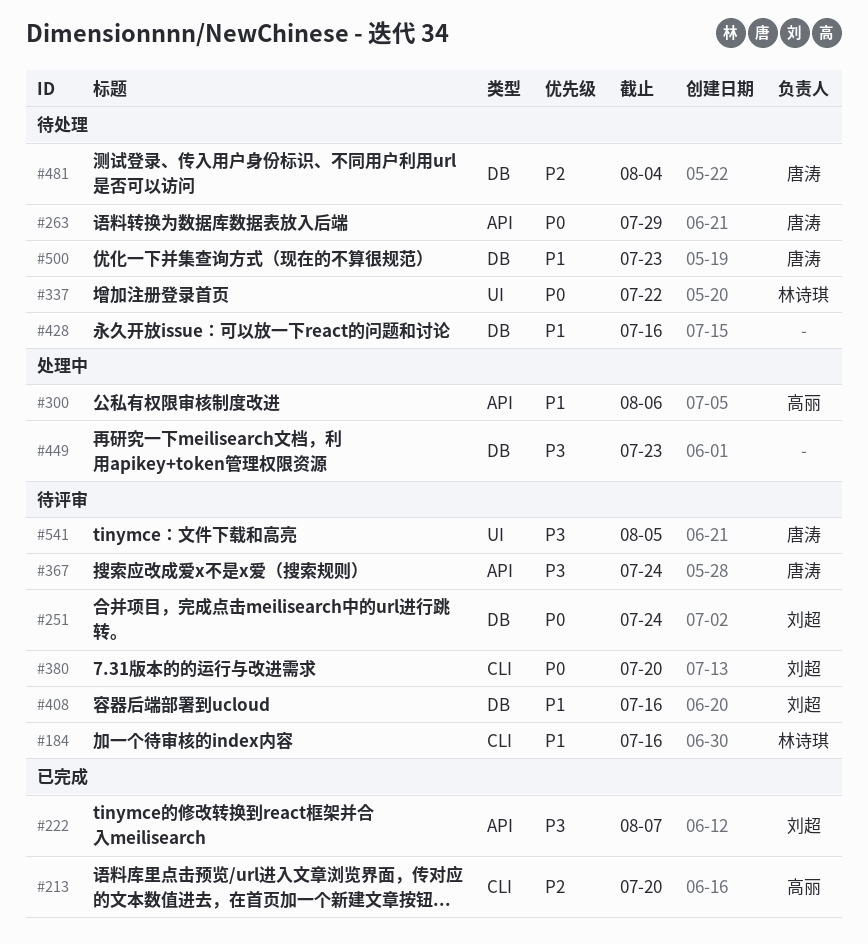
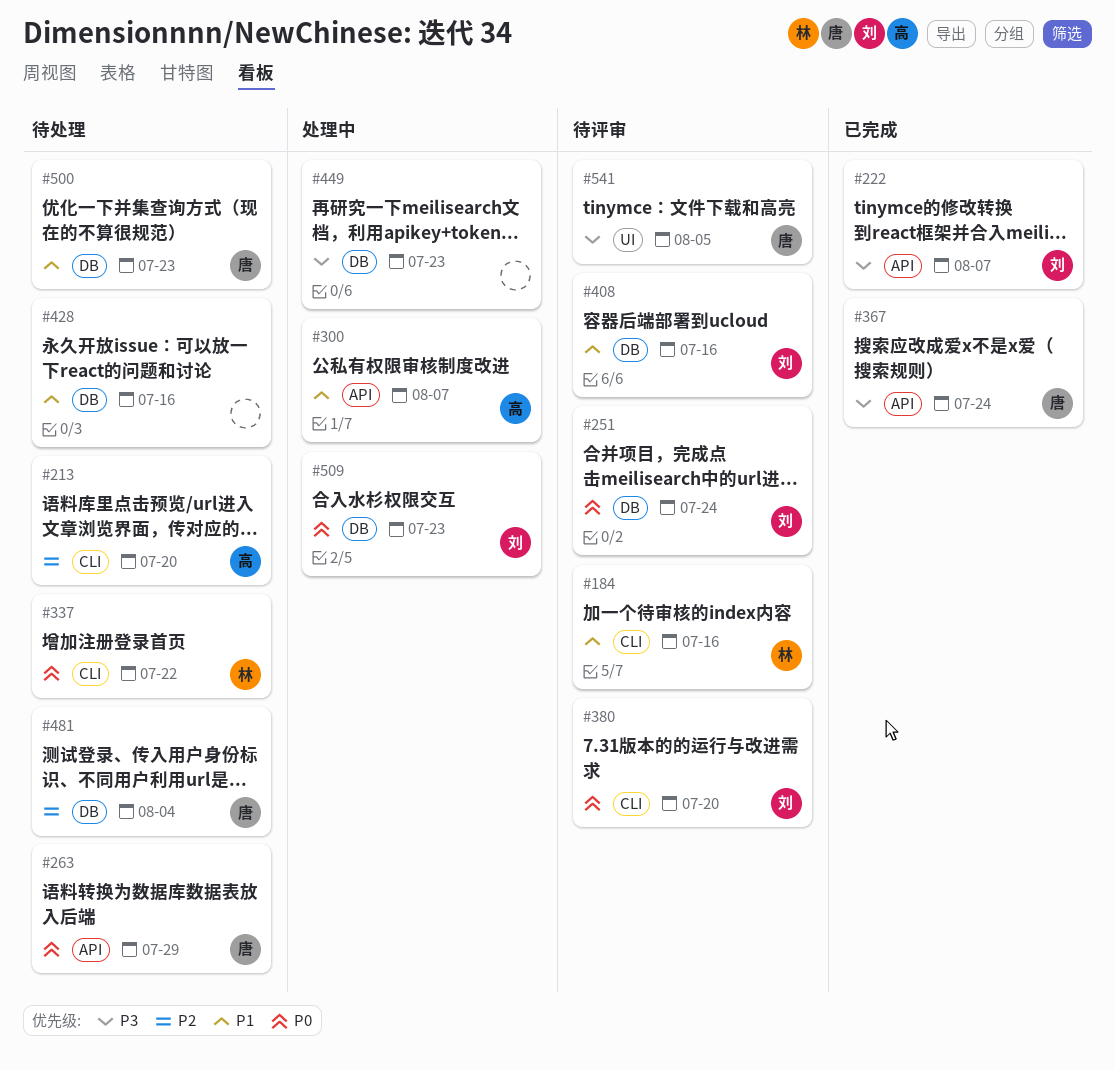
#213, status: 已完成 -> 待处理
#300, due: Aug 6 -> Aug 7
#337, label: UI -> CLI
#367, status: 待评审 -> 已完成
#509: none -> present

